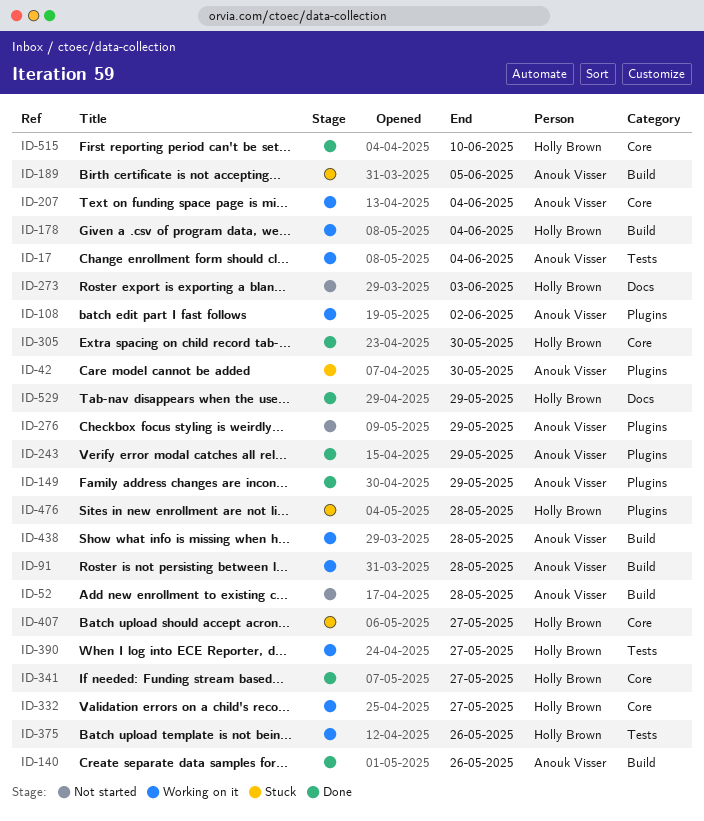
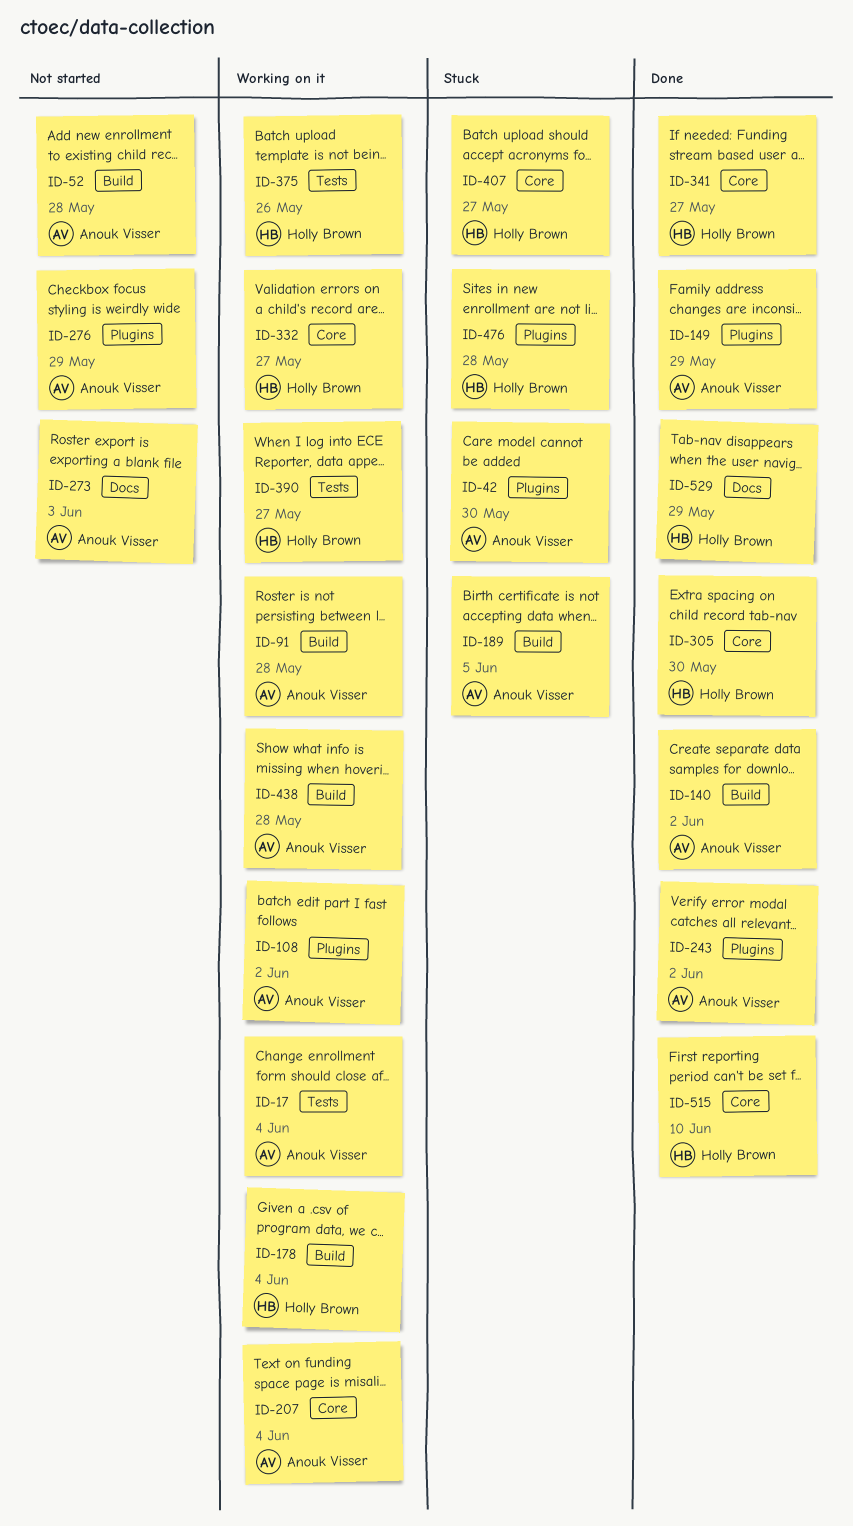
ID-140, due: May 26 -> Jun 2
ID-243, due: May 29 -> Jun 2
ID-273, owner: Holly Brown -> Anouk Visser

